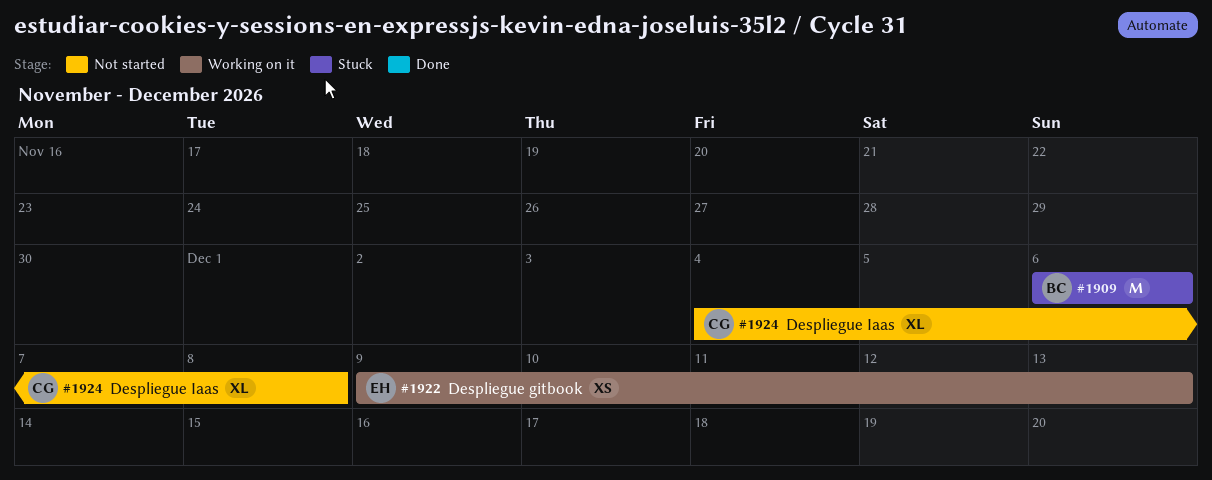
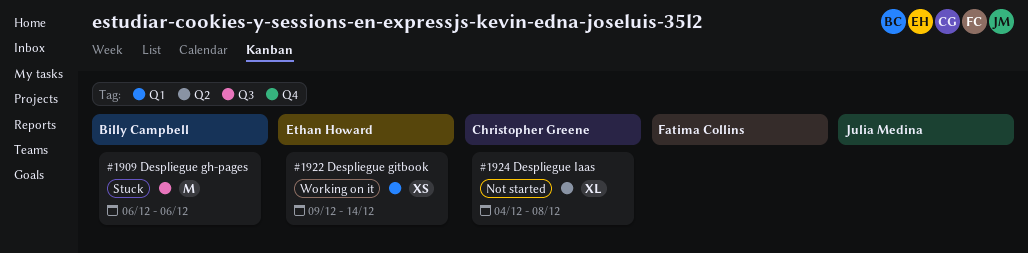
#1922, due: Dec 13 -> Dec 14

